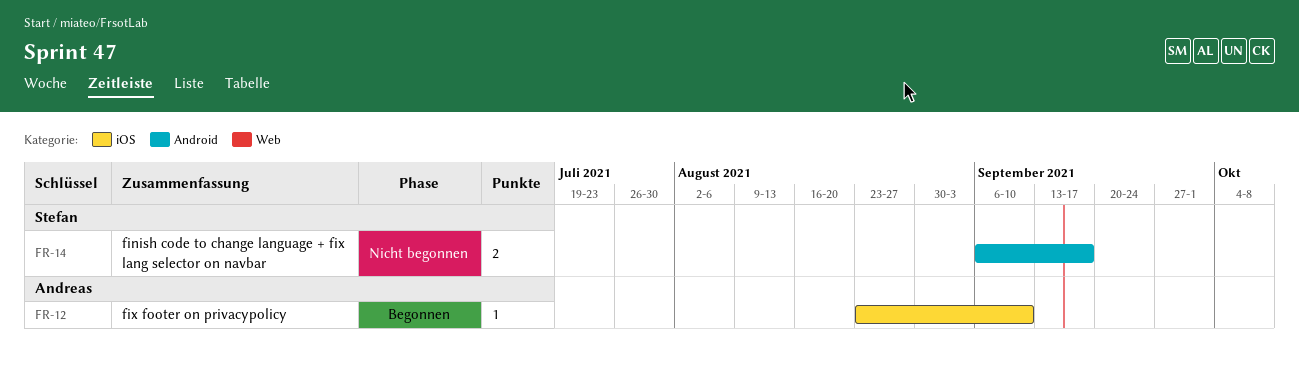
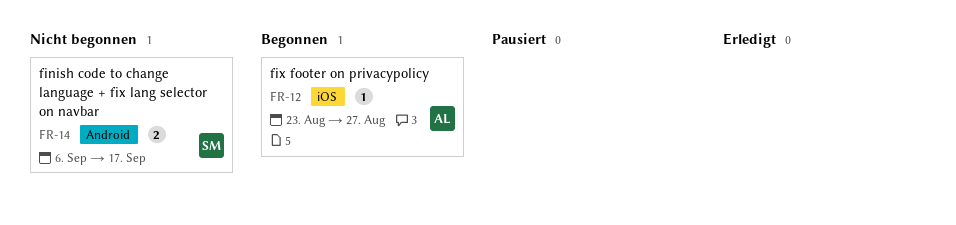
FR-12, due: Sep 10 -> Aug 27

